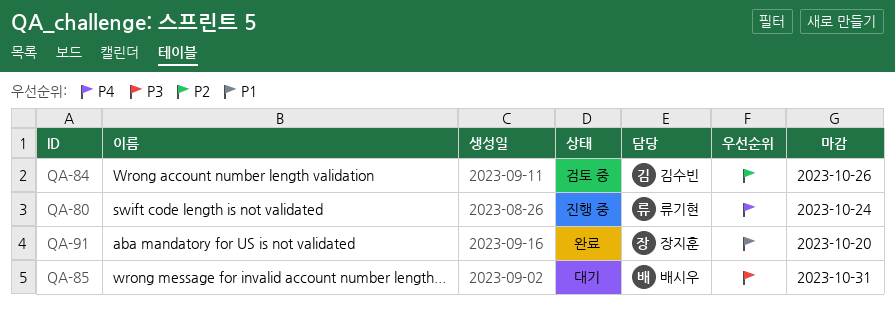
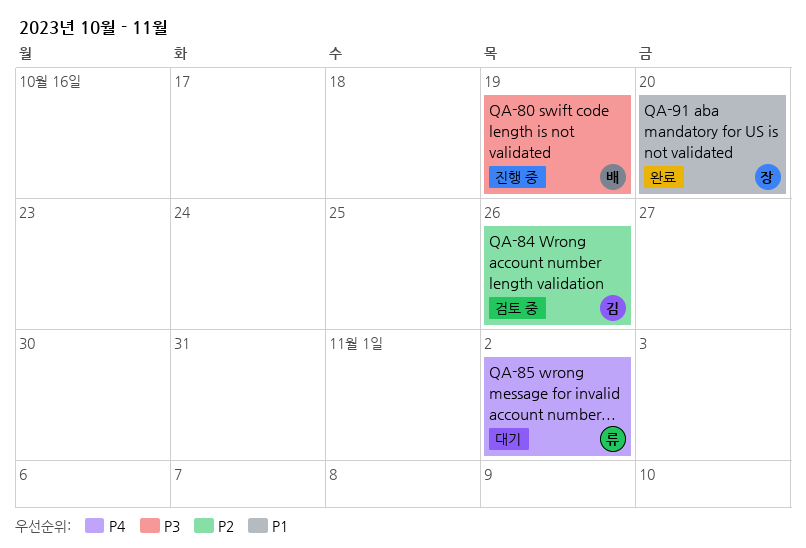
QA-80, owner: 류기현 -> 배시우
QA-80, priority: P4 -> P3
QA-80, due: Oct 24 -> Oct 19
QA-85, owner: 배시우 -> 류기현
QA-85, priority: P3 -> P4
QA-85, due: Oct 31 -> Nov 2

